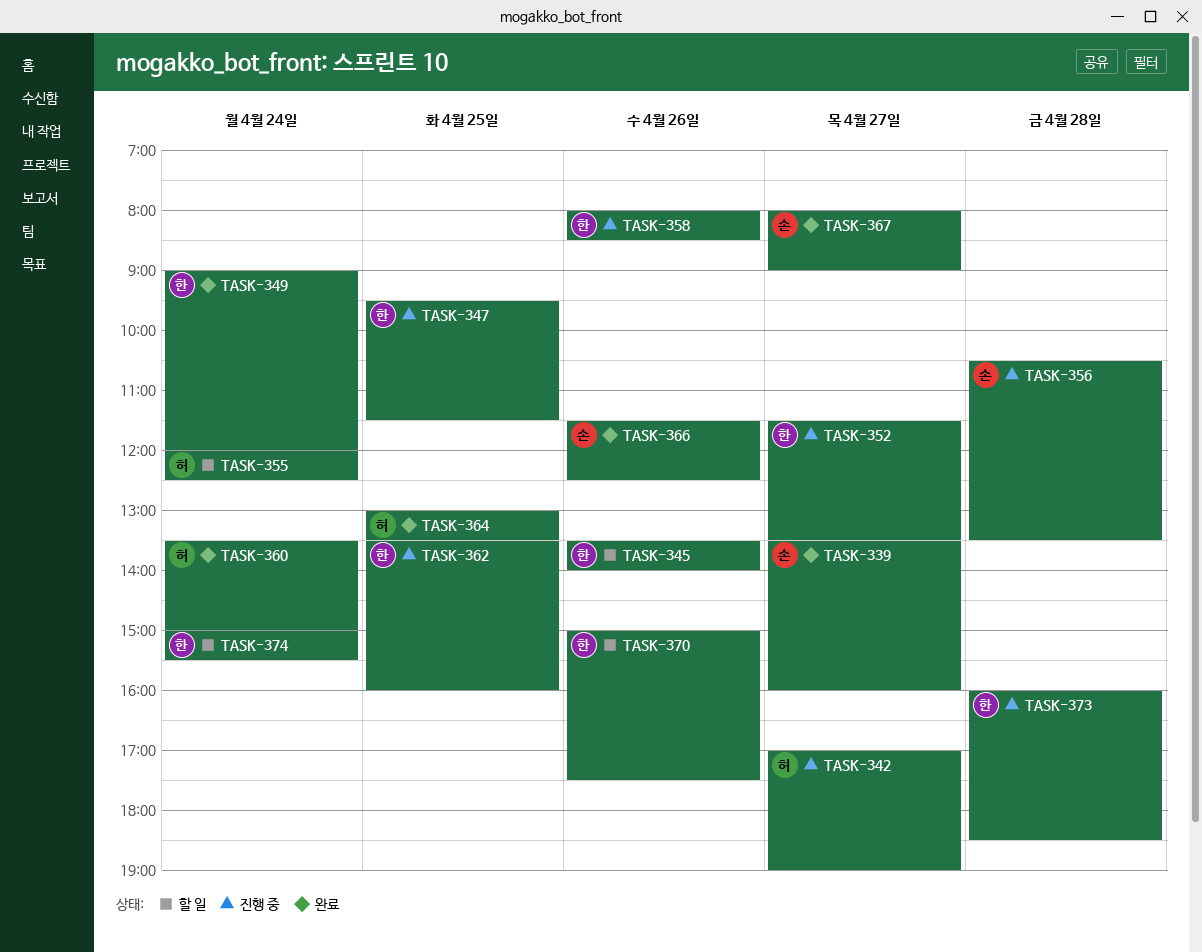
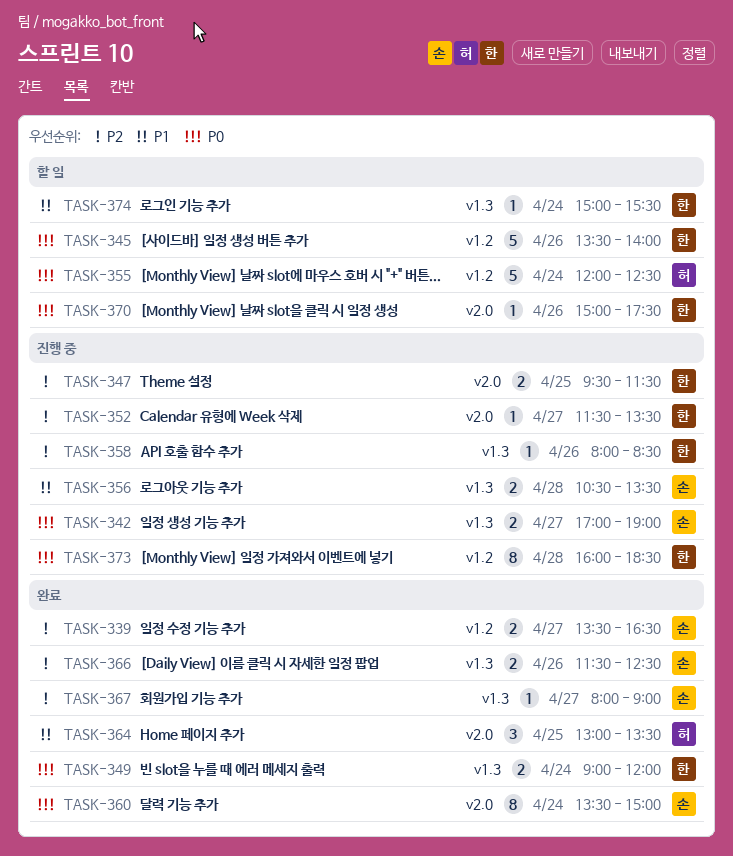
TASK-339, ends: 16:00 -> 16:30
TASK-342, owner: 허 -> 손
TASK-360, owner: 허 -> 손
TASK-362: present -> none

